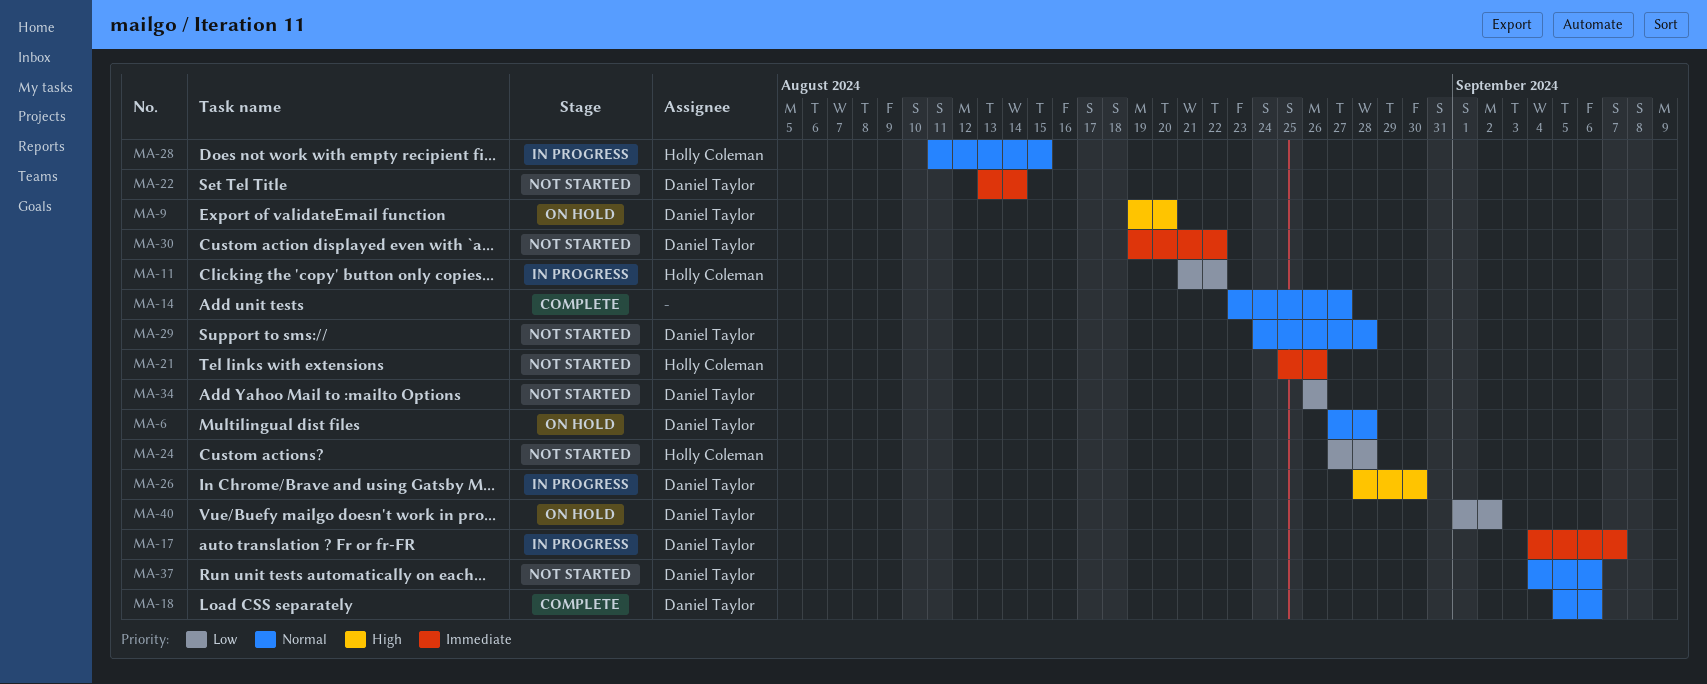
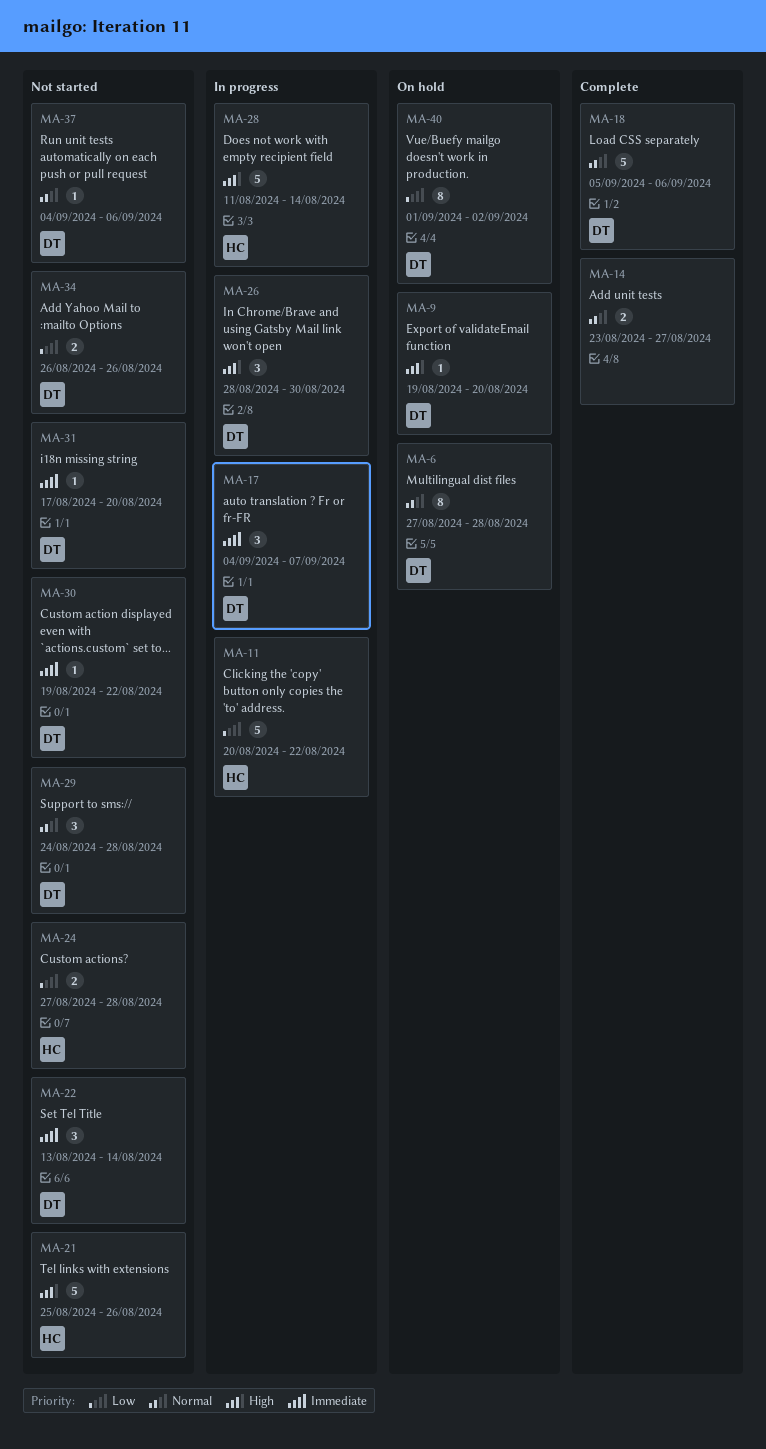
MA-11, start: Aug 21 -> Aug 20
MA-21, priority: Immediate -> High
MA-28, priority: Normal -> High
MA-28, due: Aug 15 -> Aug 14
MA-31: none -> present

